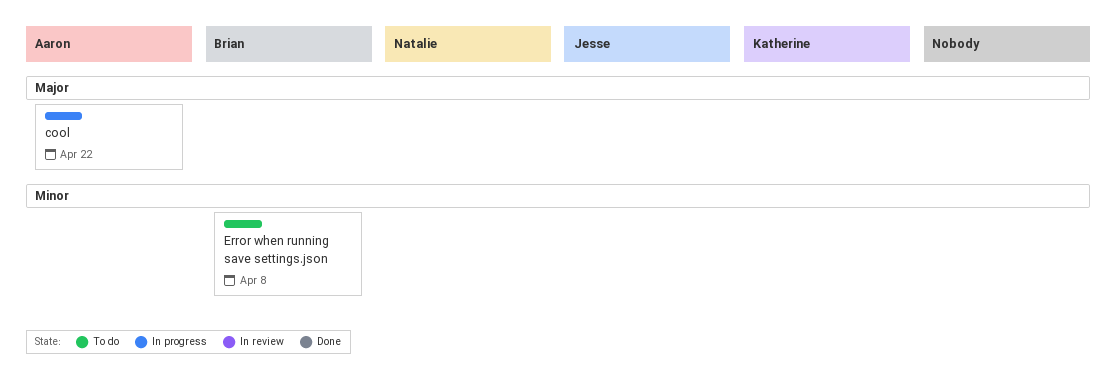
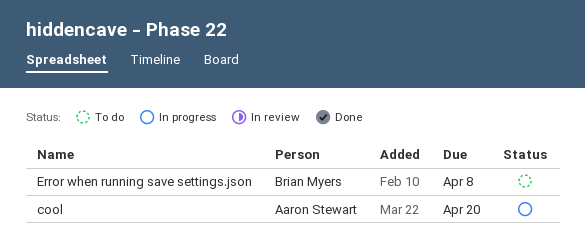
cool, due: Apr 22 -> Apr 20

